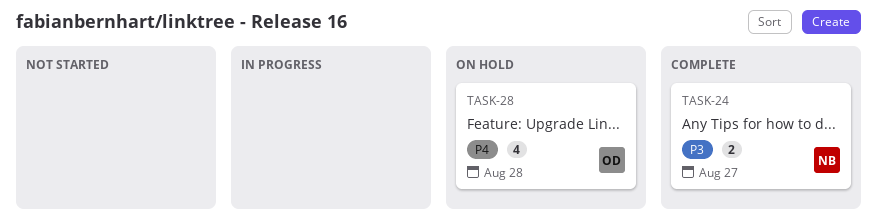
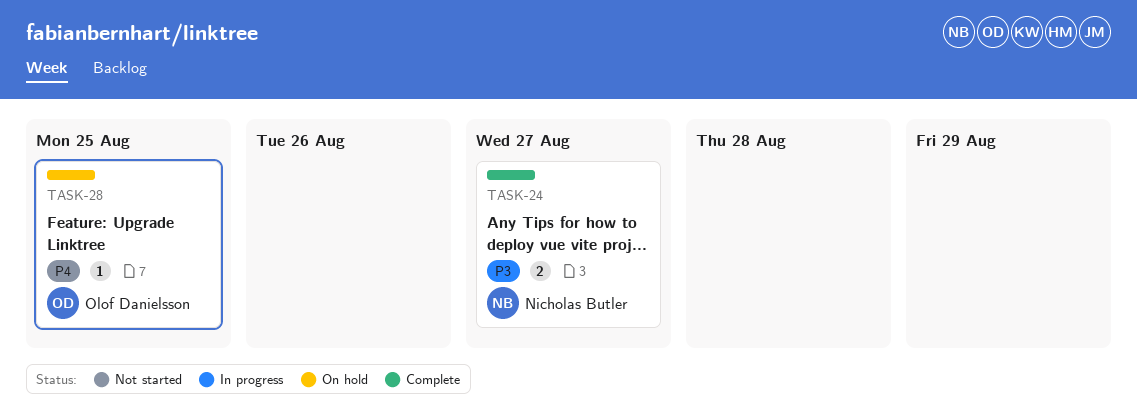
TASK-28, estimate: 4 -> 1
TASK-28, due: Aug 28 -> Aug 25

